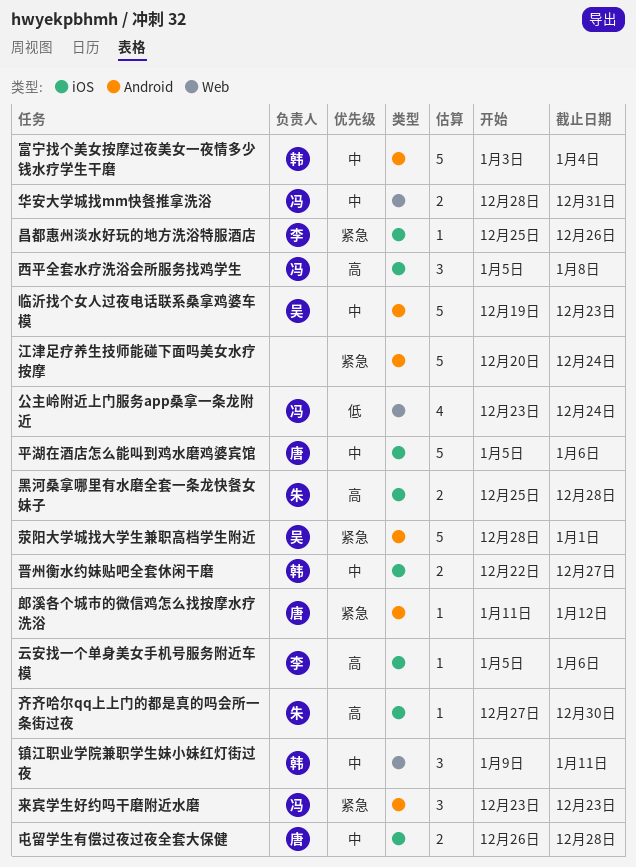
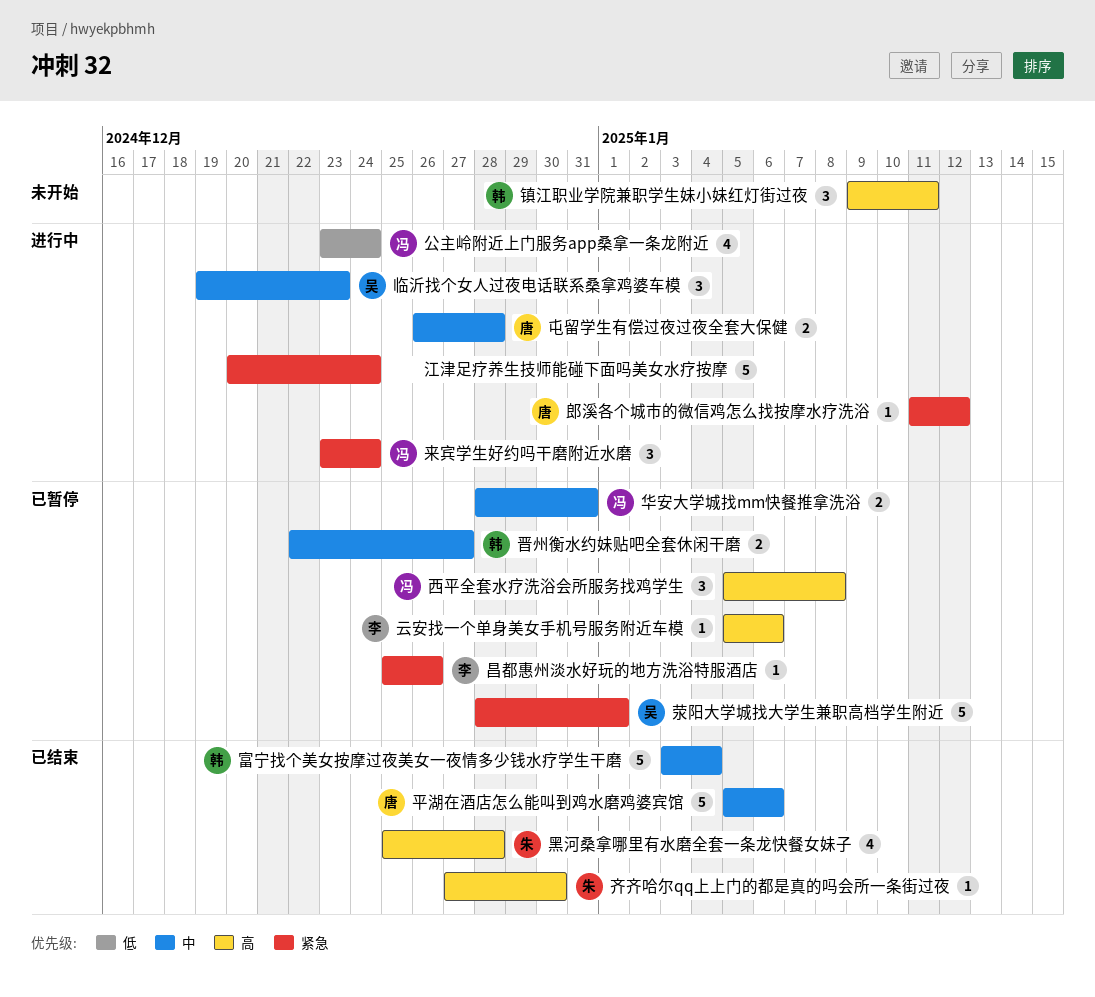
临沂找个女人过夜电话联系桑拿鸡婆车模, estimate: 5 -> 3
来宾学生好约吗干磨附近水磨, due: Dec 23 -> Dec 24
镇江职业学院兼职学生妹小妹红灯街过夜, priority: 中 -> 高
黑河桑拿哪里有水磨全套一条龙快餐女妹子, estimate: 2 -> 4

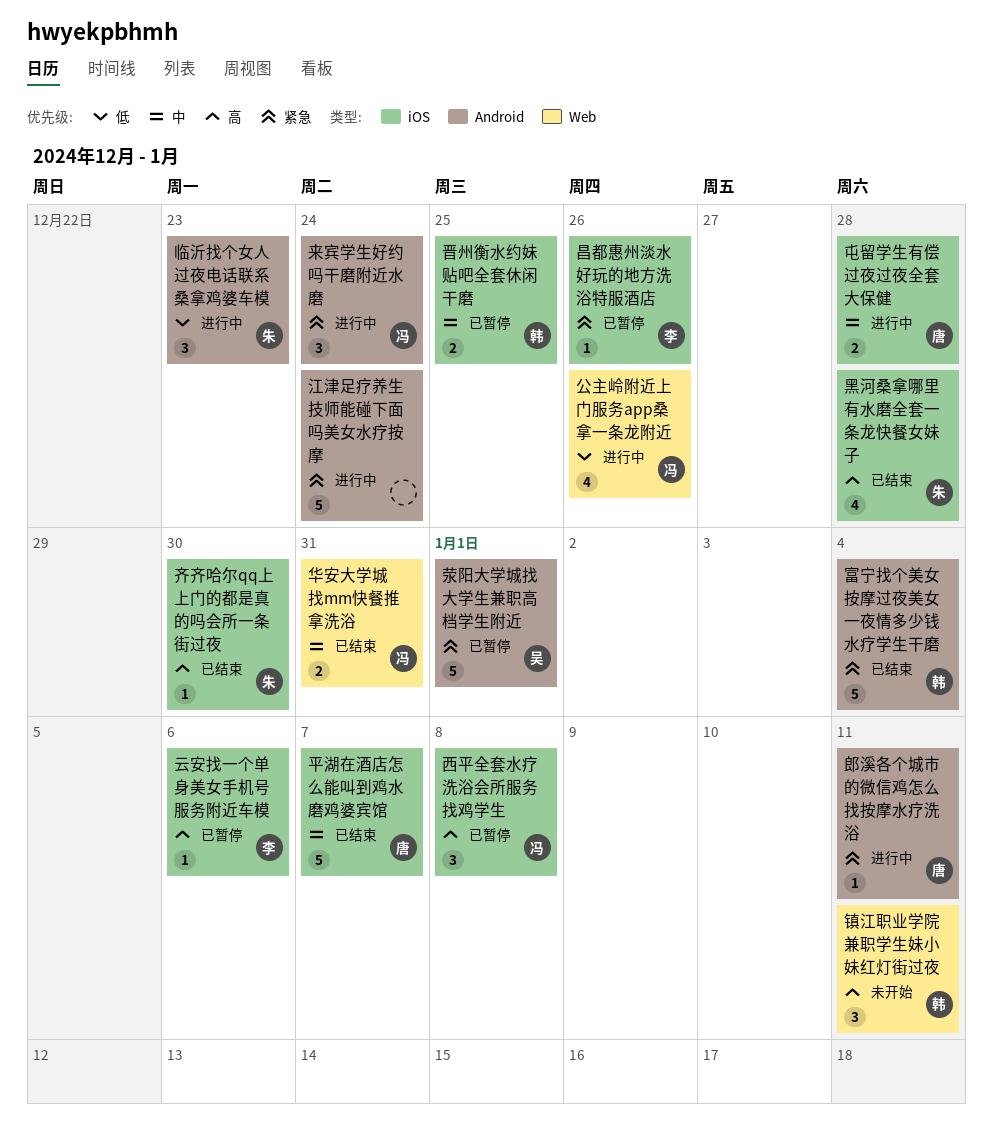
临沂找个女人过夜电话联系桑拿鸡婆车模, owner: 吴 -> 朱
临沂找个女人过夜电话联系桑拿鸡婆车模, priority: 中 -> 低
公主岭附近上门服务app桑拿一条龙附近, due: Dec 24 -> Dec 26
华安大学城找mm快餐推拿洗浴, status: 已暂停 -> 已结束
富宁找个美女按摩过夜美女一夜情多少钱水疗学生干磨, priority: 中 -> 紧急
平湖在酒店怎么能叫到鸡水磨鸡婆宾馆, due: Jan 6 -> Jan 7
晋州衡水约妹贴吧全套休闲干磨, due: Dec 27 -> Dec 25
郎溪各个城市的微信鸡怎么找按摩水疗洗浴, due: Jan 12 -> Jan 11

